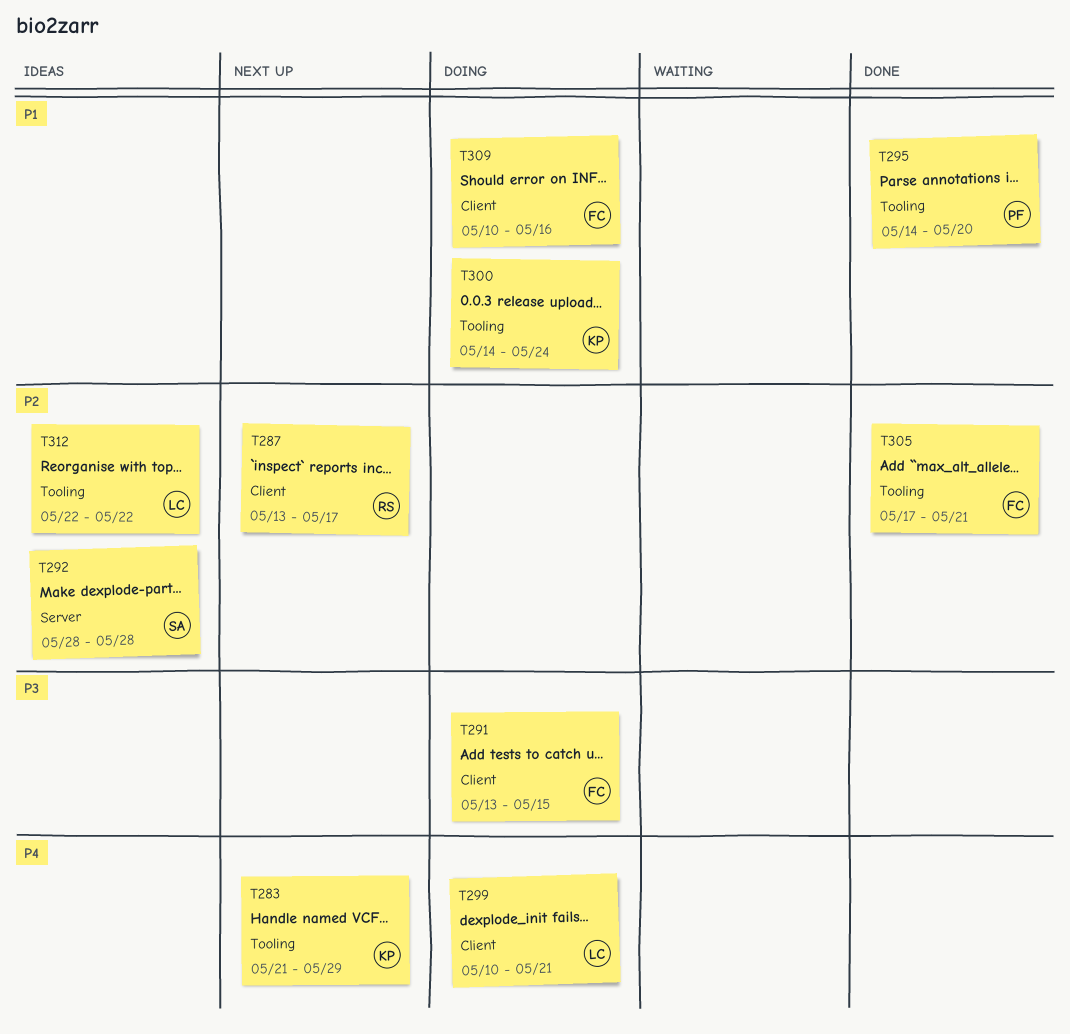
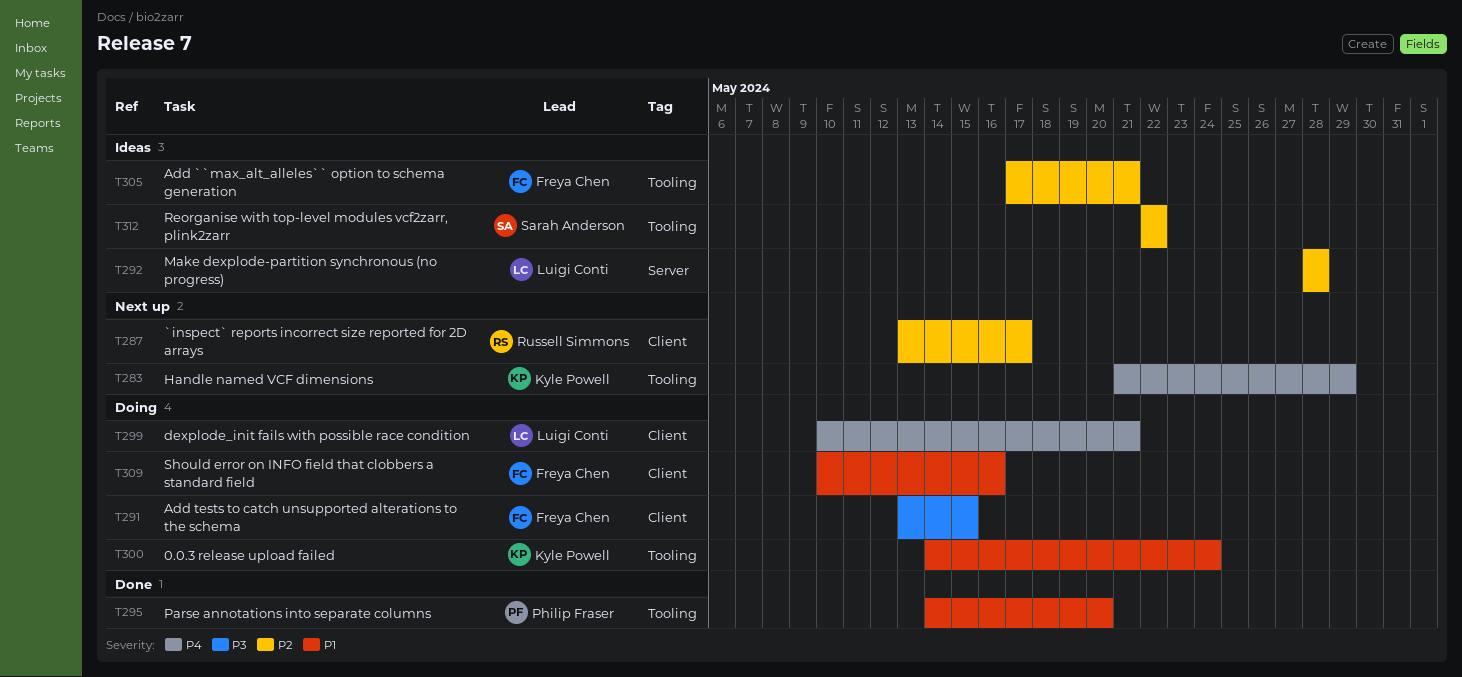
T292, owner: Sarah Anderson -> Luigi Conti
T305, status: Done -> Ideas
T312, owner: Luigi Conti -> Sarah Anderson

